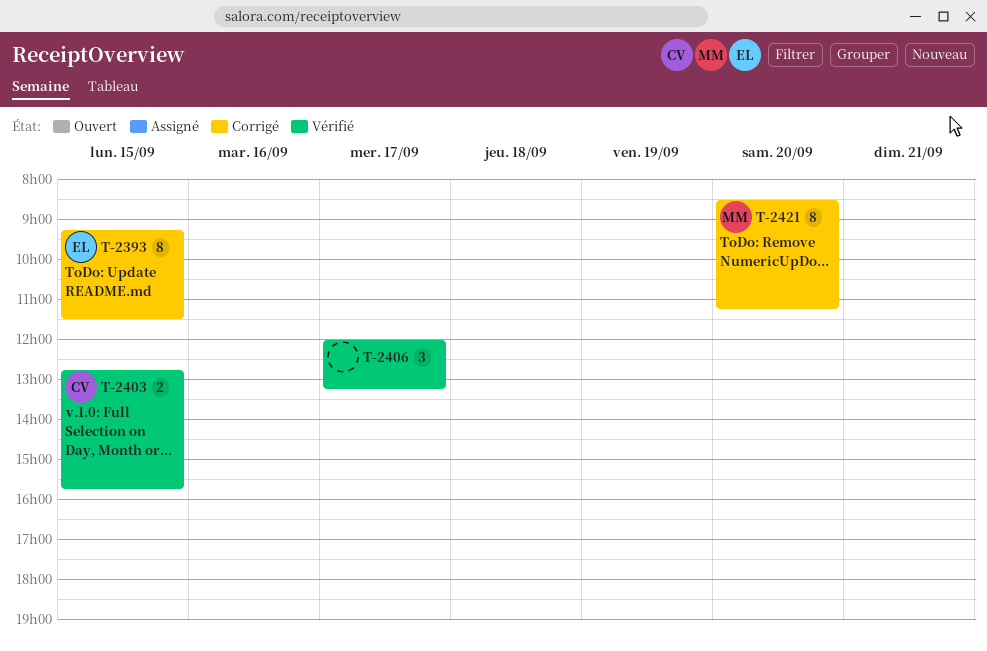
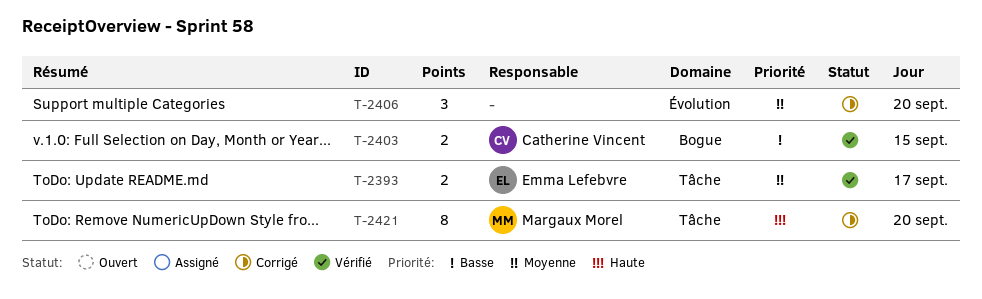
T-2393, status: Corrigé -> Vérifié
T-2393, estimate: 8 -> 2
T-2393, day: Sep 15 -> Sep 17
T-2406, status: Vérifié -> Corrigé
T-2406, day: Sep 17 -> Sep 20

